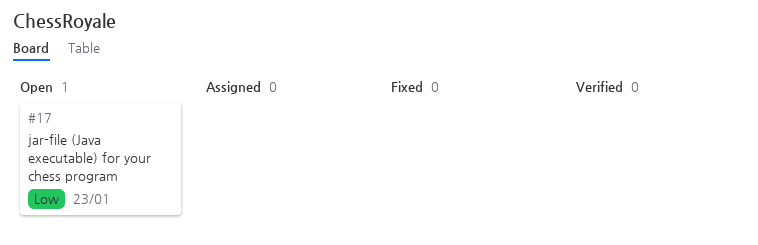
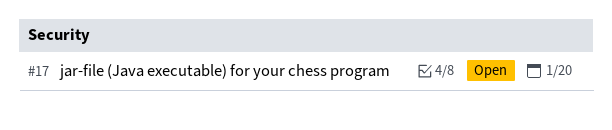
#17, due: Jan 23 -> Jan 20

